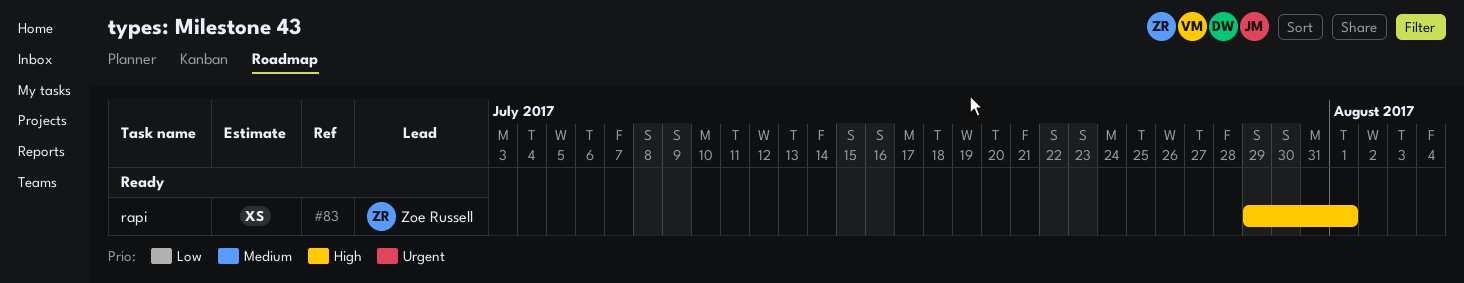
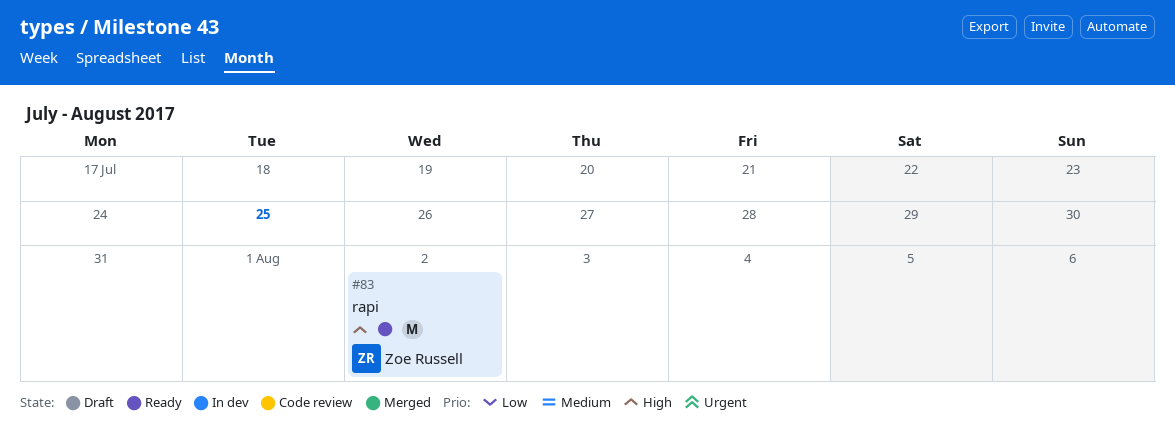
#83, estimate: XS -> M
#83, due: Aug 1 -> Aug 2

